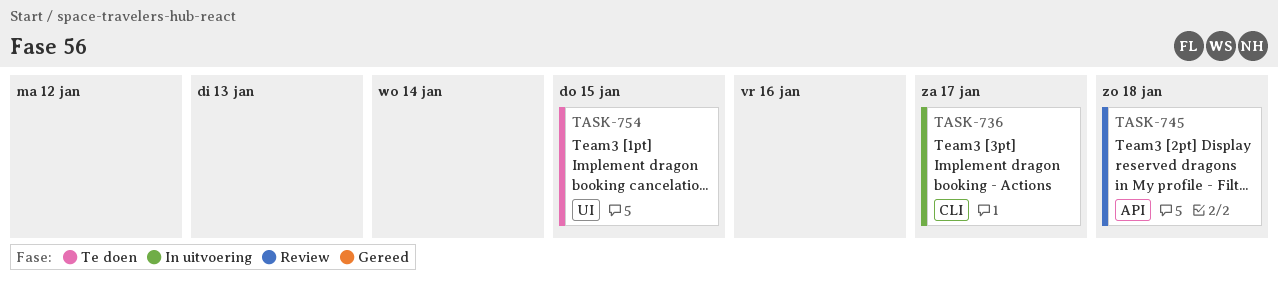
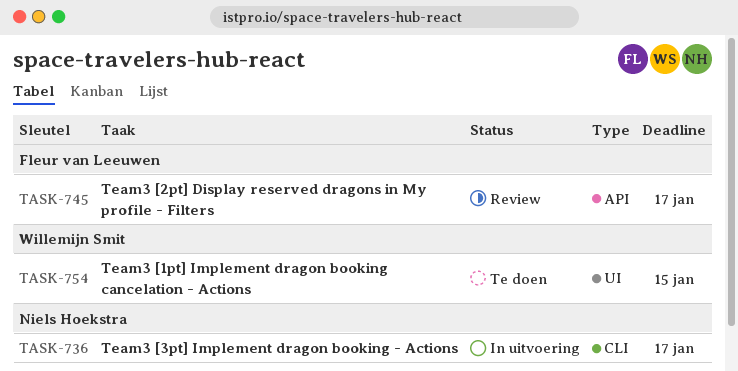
TASK-745, due: Jan 18 -> Jan 17

